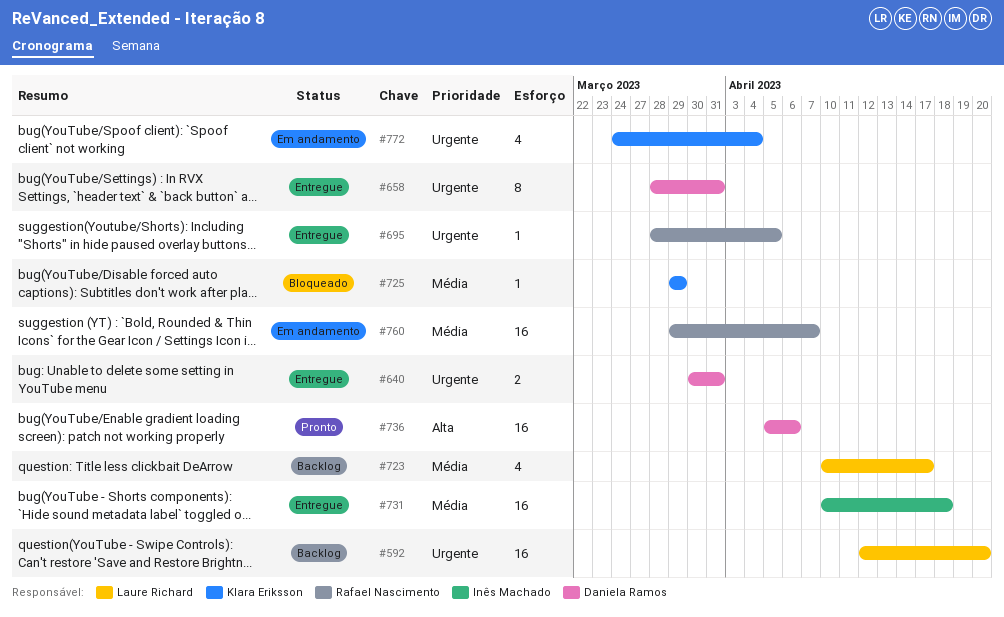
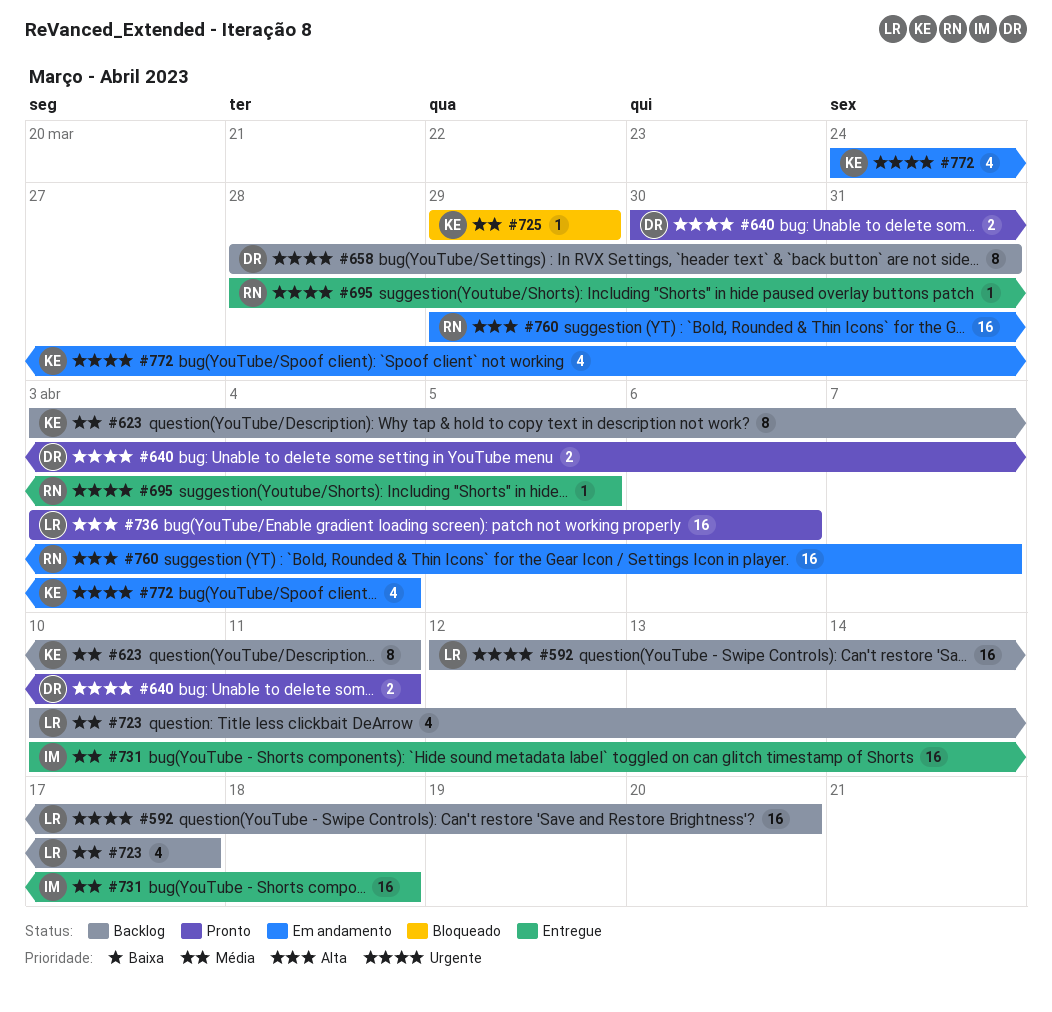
#623: none -> present
#640, status: Entregue -> Pronto
#640, due: Mar 31 -> Apr 11
#658, status: Entregue -> Backlog
#736, owner: Daniela Ramos -> Laure Richard
#736, start: Apr 5 -> Apr 3
#760, priority: Média -> Alta

